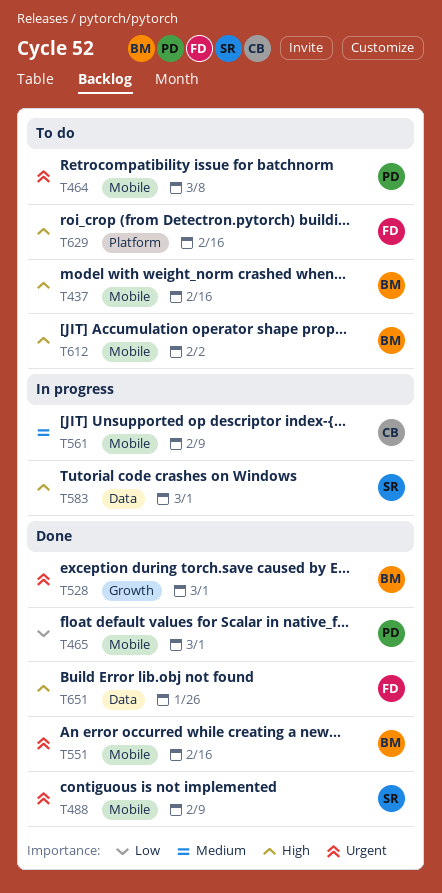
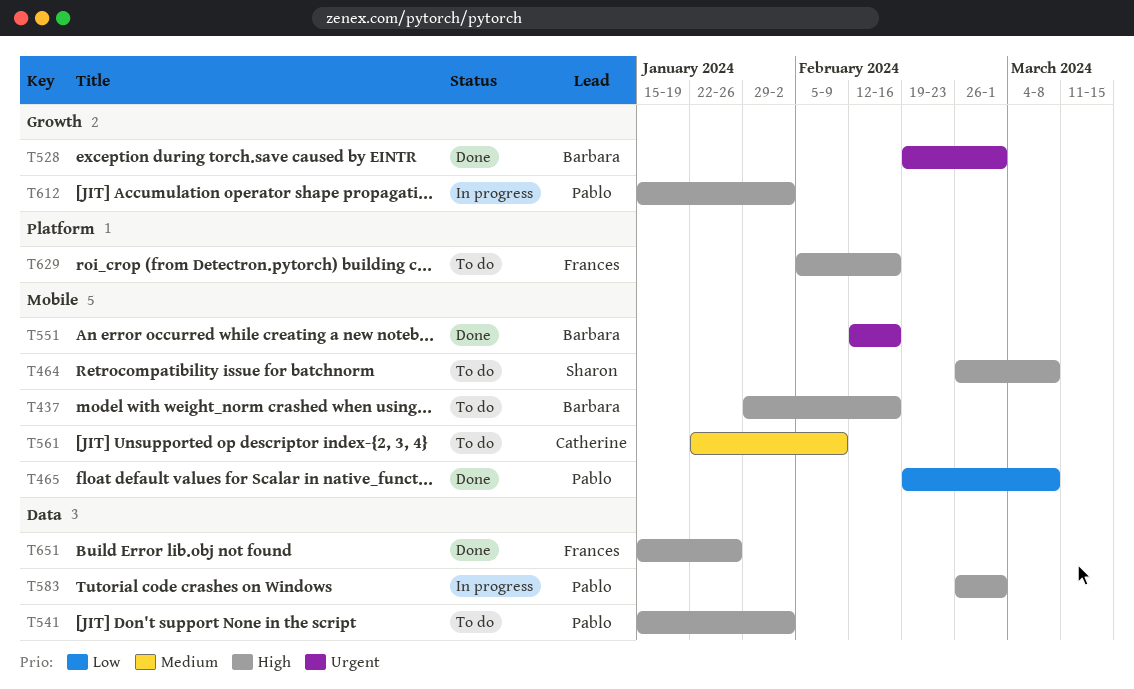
T464, owner: Pablo -> Sharon
T464, priority: Urgent -> High
T465, due: Mar 1 -> Mar 8
T488: present -> none
T541: none -> present
T561, status: In progress -> To do
T583, owner: Sharon -> Pablo
T612, status: To do -> In progress
T612, owner: Barbara -> Pablo
T612, label: Mobile -> Growth

